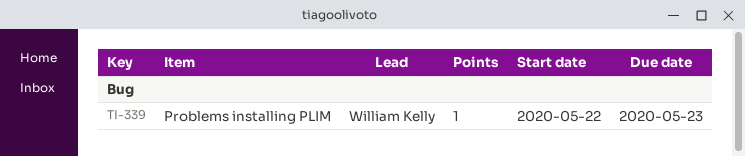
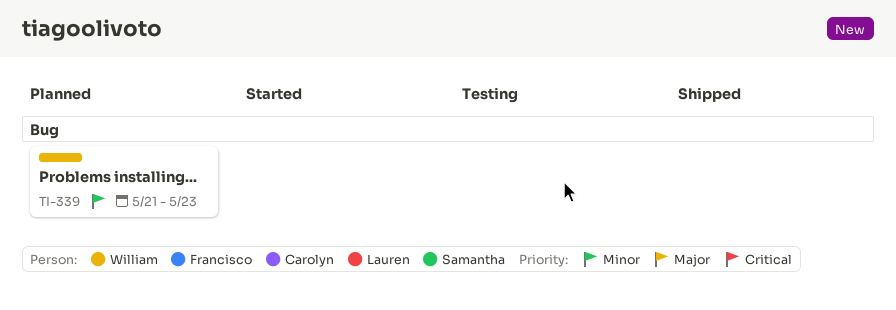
TI-339, start: May 22 -> May 21

